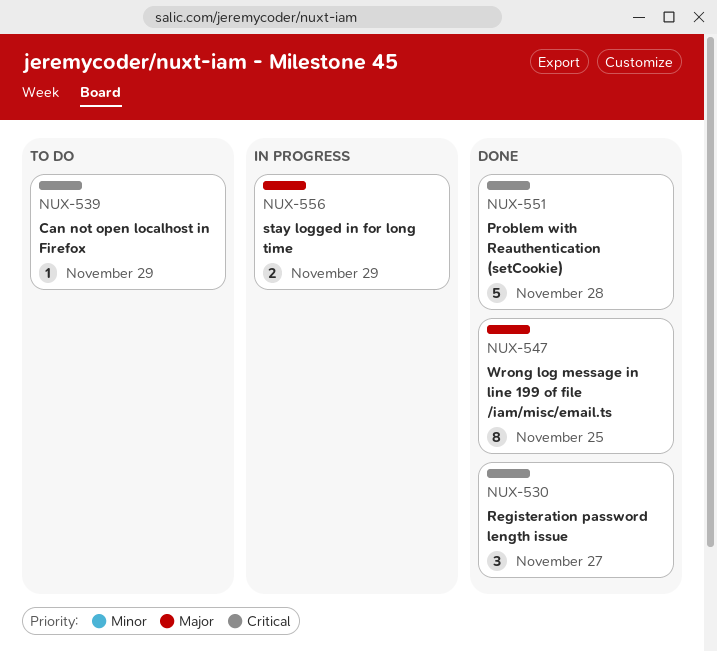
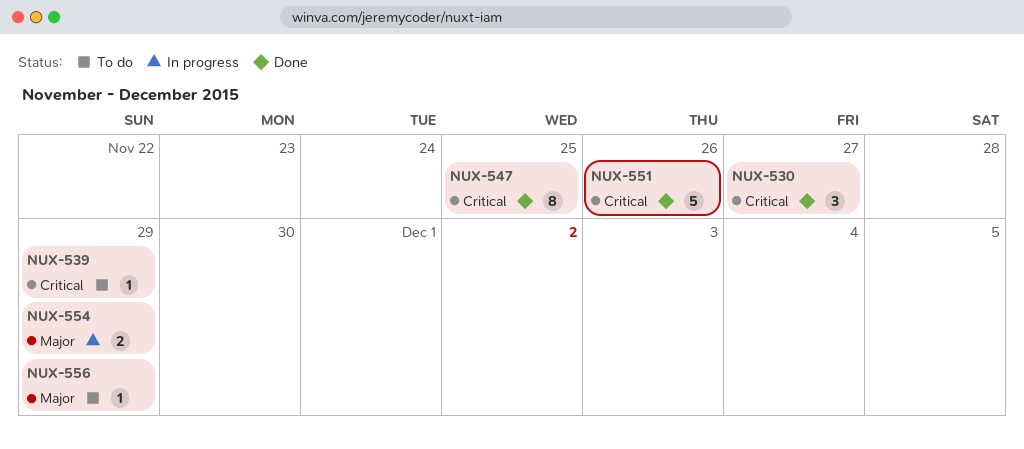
NUX-547, priority: Major -> Critical
NUX-551, due: Nov 28 -> Nov 26
NUX-554: none -> present
NUX-556, status: In progress -> To do
NUX-556, estimate: 2 -> 1

